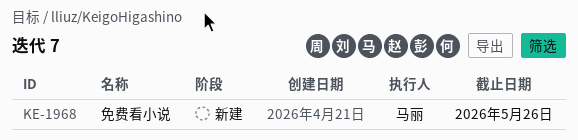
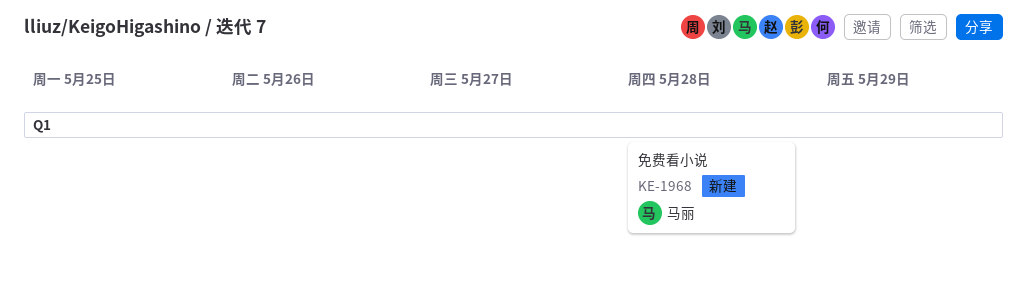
KE-1968, due: May 26 -> May 28

